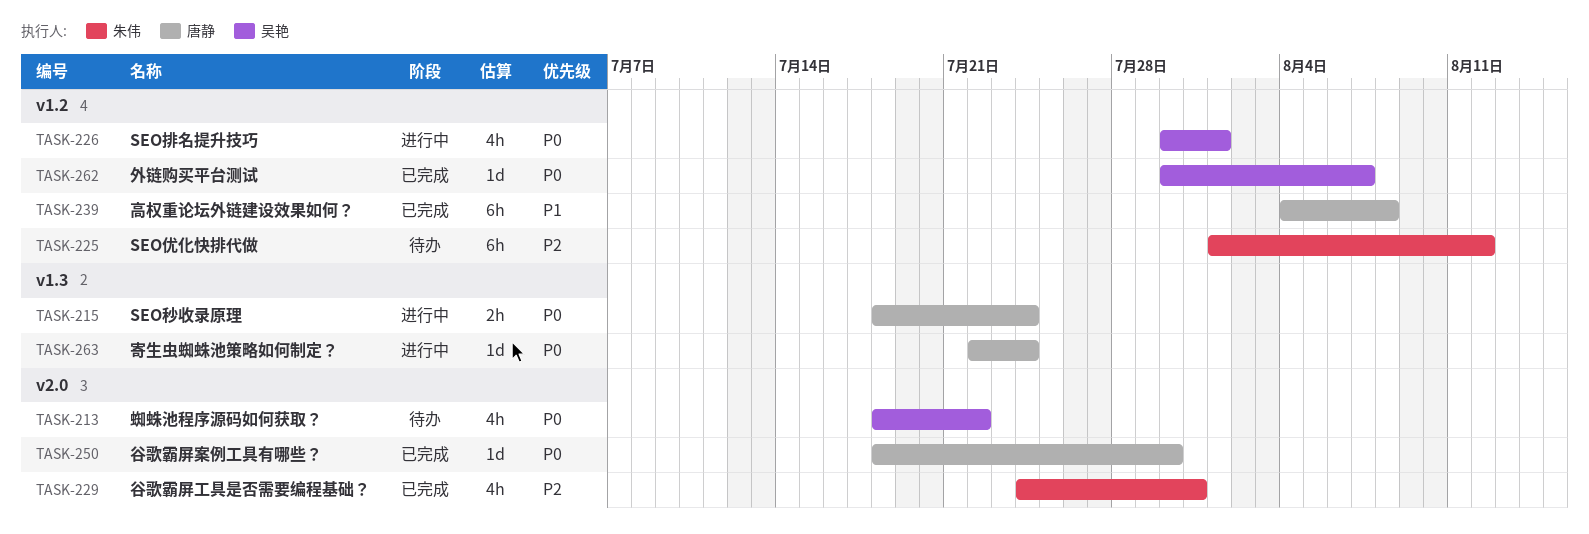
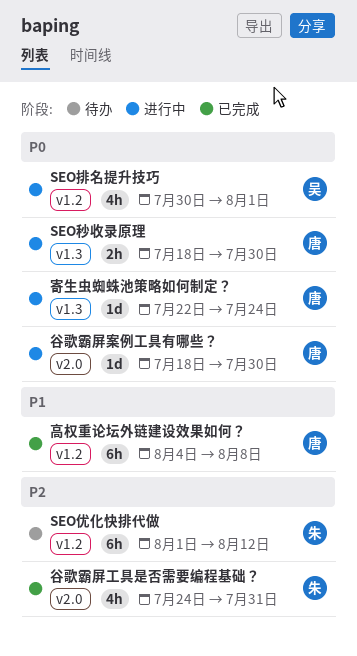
SEO秒收录原理, due: Jul 24 -> Jul 30
外链购买平台测试: present -> none
蜘蛛池程序源码如何获取？: present -> none
谷歌霸屏案例工具有哪些？, status: 已完成 -> 进行中

